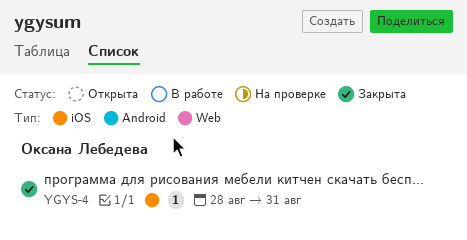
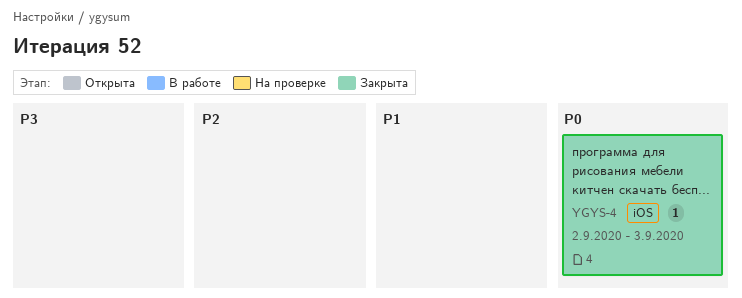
YGYS-4, start: Aug 28 -> Sep 2
YGYS-4, due: Aug 31 -> Sep 3

